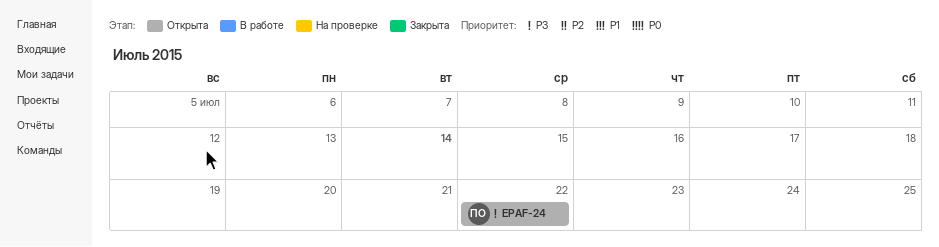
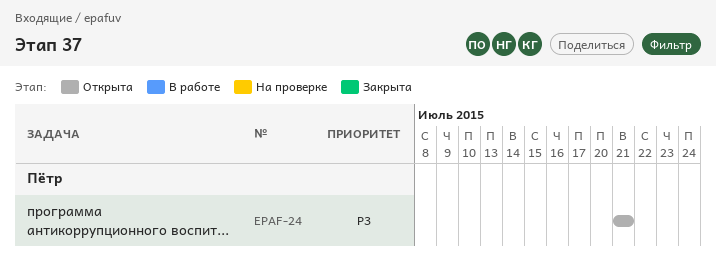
EPAF-24, start: Jul 22 -> Jul 21
EPAF-24, due: Jul 22 -> Jul 21

